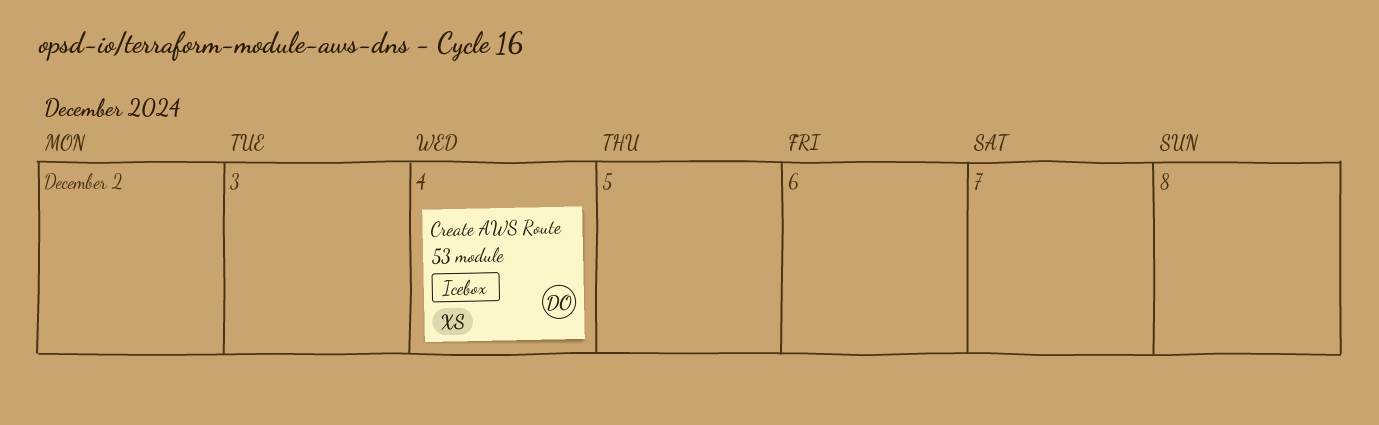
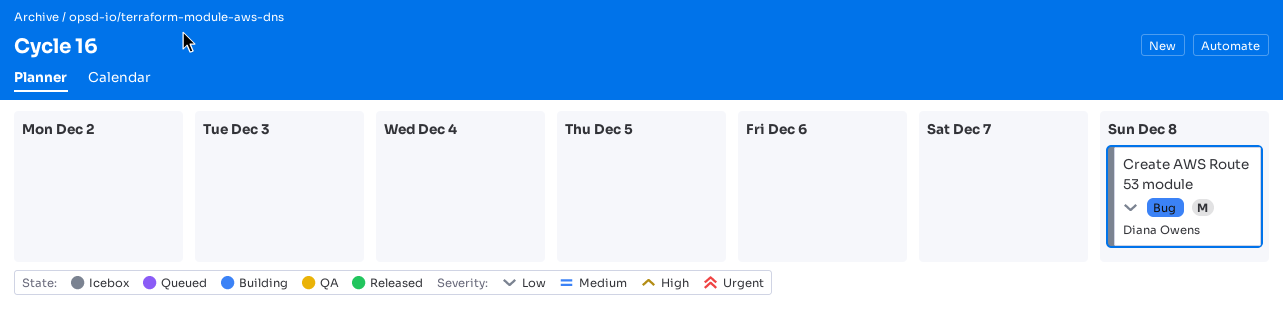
Create AWS Route 53 module, estimate: XS -> M
Create AWS Route 53 module, due: Dec 4 -> Dec 8

